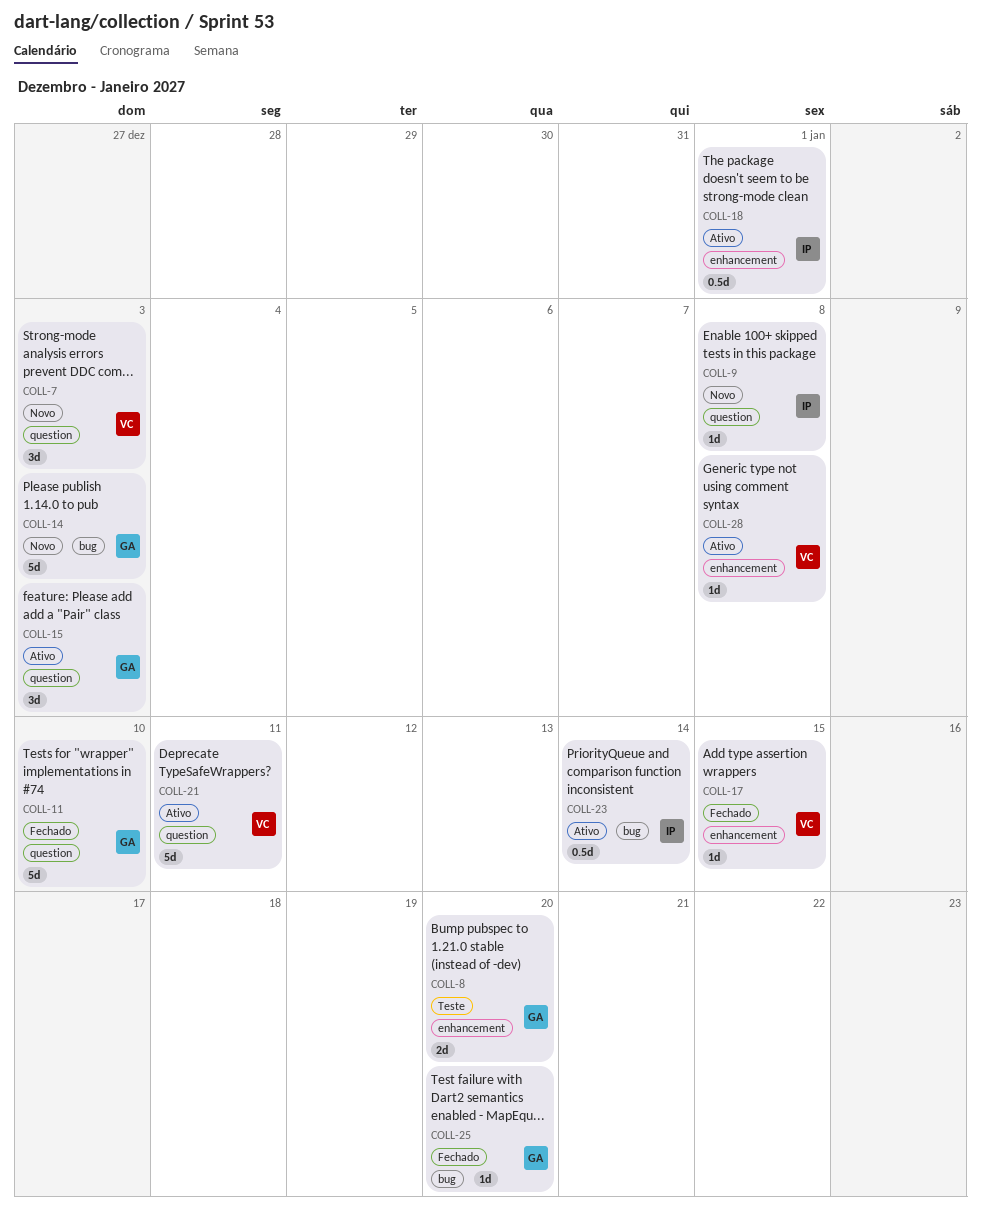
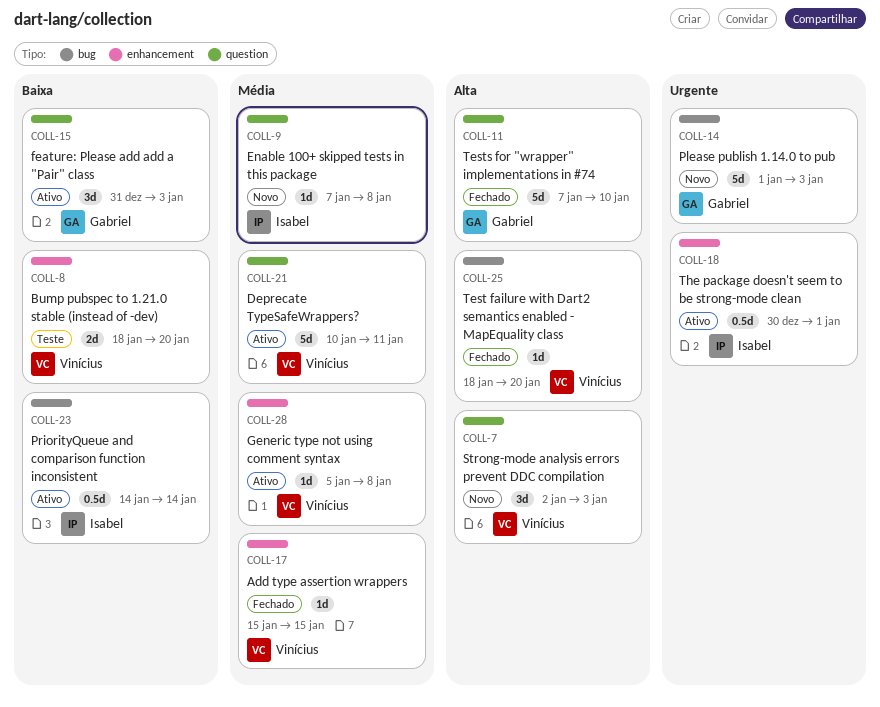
COLL-8, owner: Gabriel -> Vinícius
COLL-25, owner: Gabriel -> Vinícius

